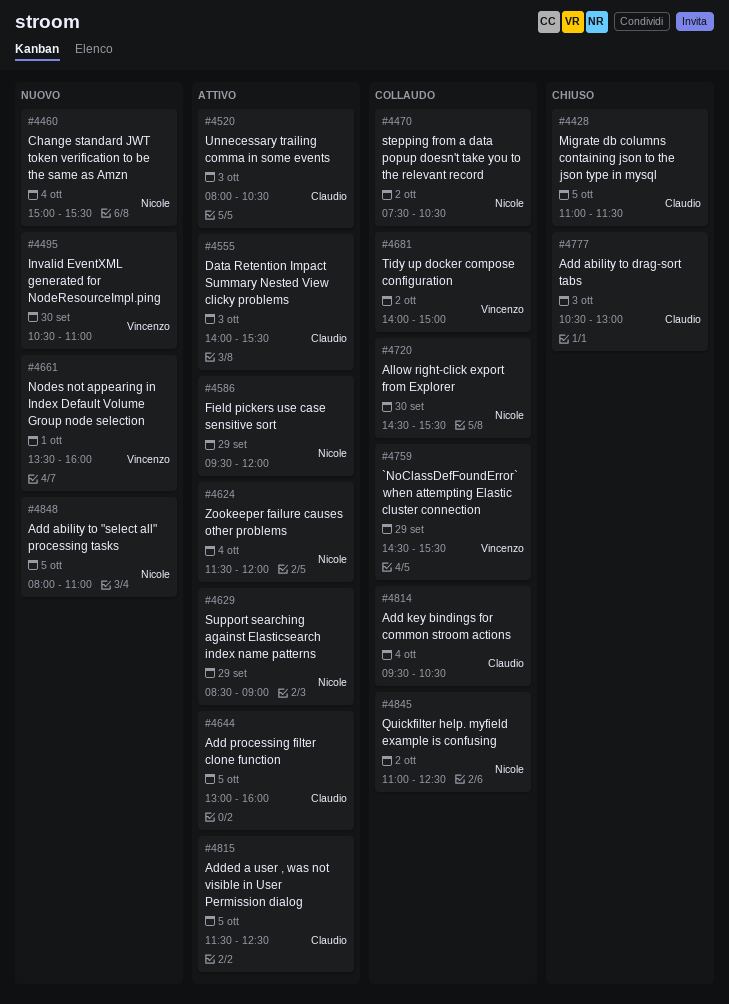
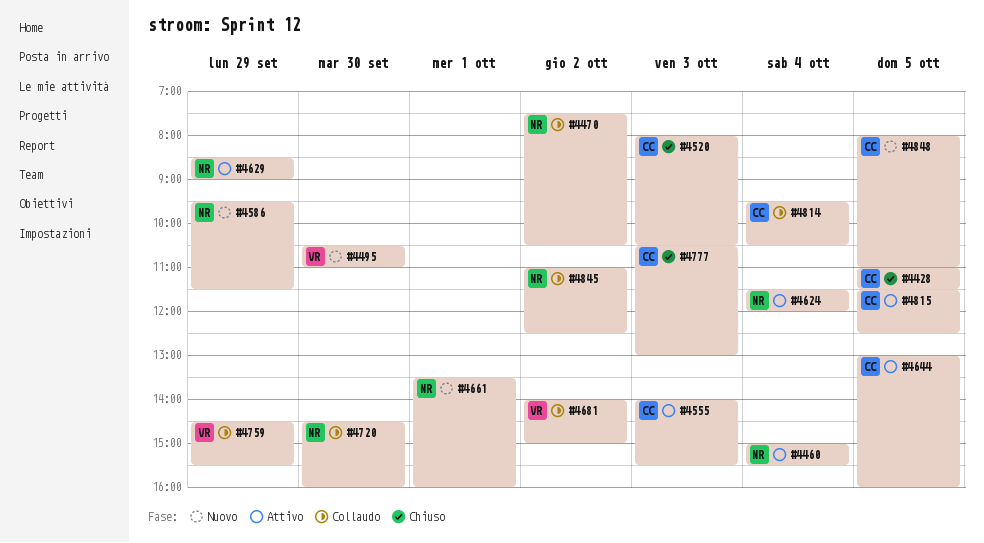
#4460, status: Nuovo -> Attivo
#4520, status: Attivo -> Chiuso
#4586, status: Attivo -> Nuovo
#4586, ends: 12:00 -> 11:30
#4661, owner: Vincenzo -> Nicole
#4720, ends: 15:30 -> 16:00
#4848, owner: Nicole -> Claudio

